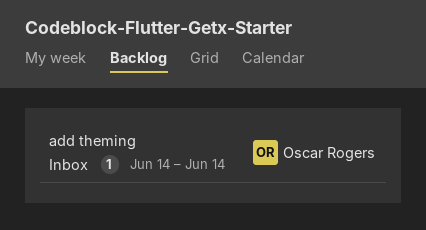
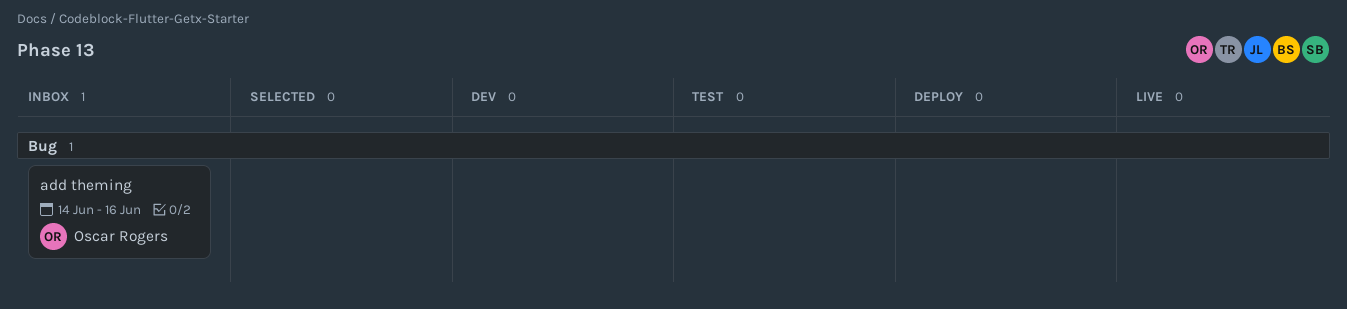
add theming, due: Jun 14 -> Jun 16

